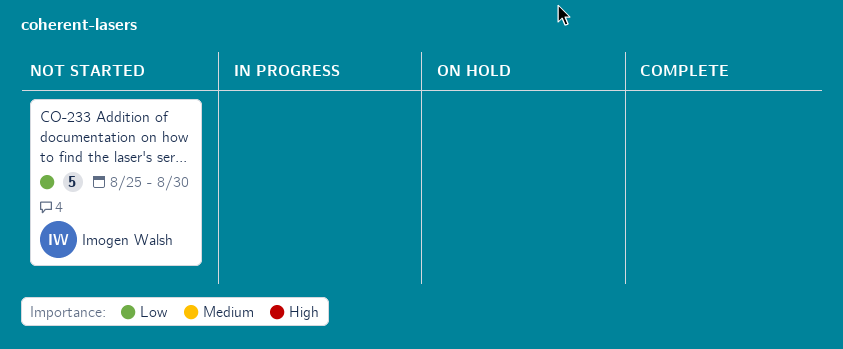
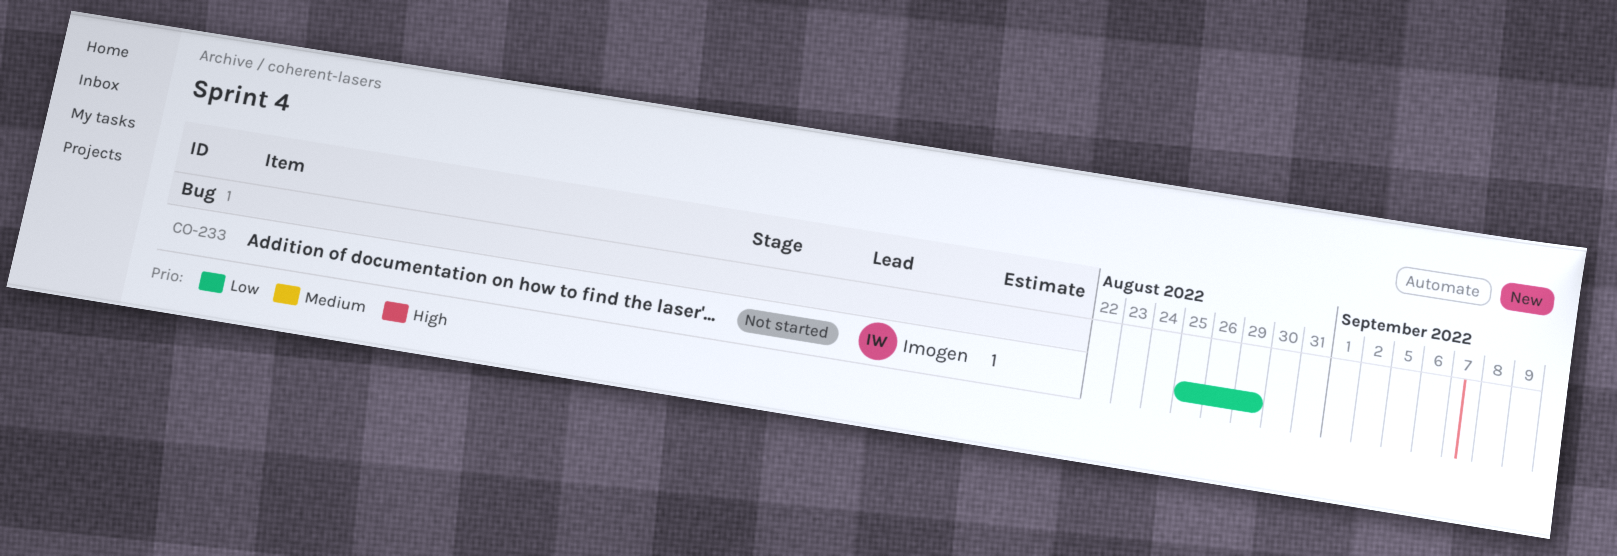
CO-233, estimate: 5 -> 1
CO-233, due: Aug 30 -> Aug 29

